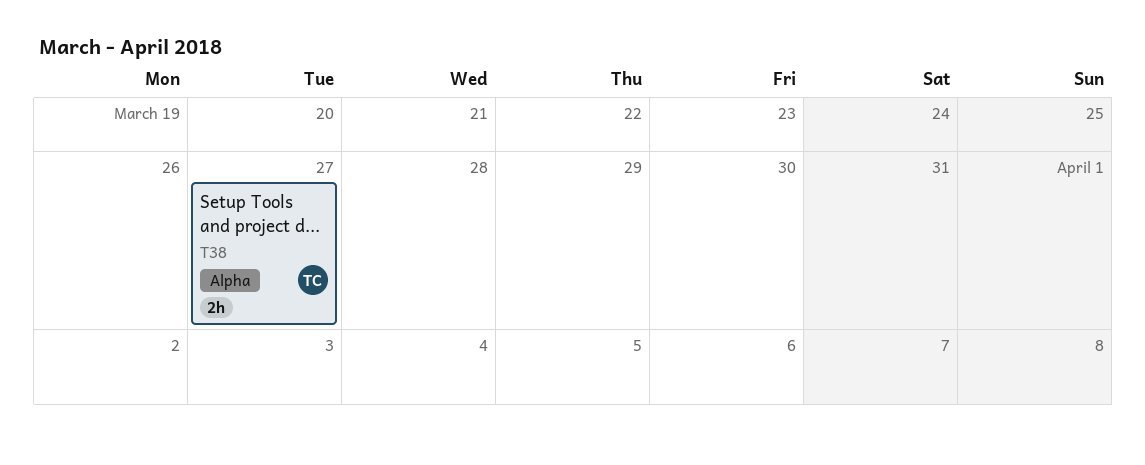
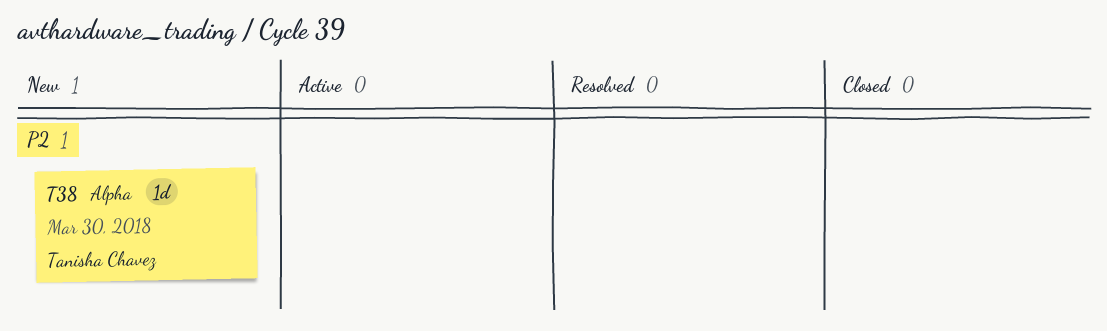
T38, estimate: 2h -> 1d
T38, due: Mar 27 -> Mar 30

